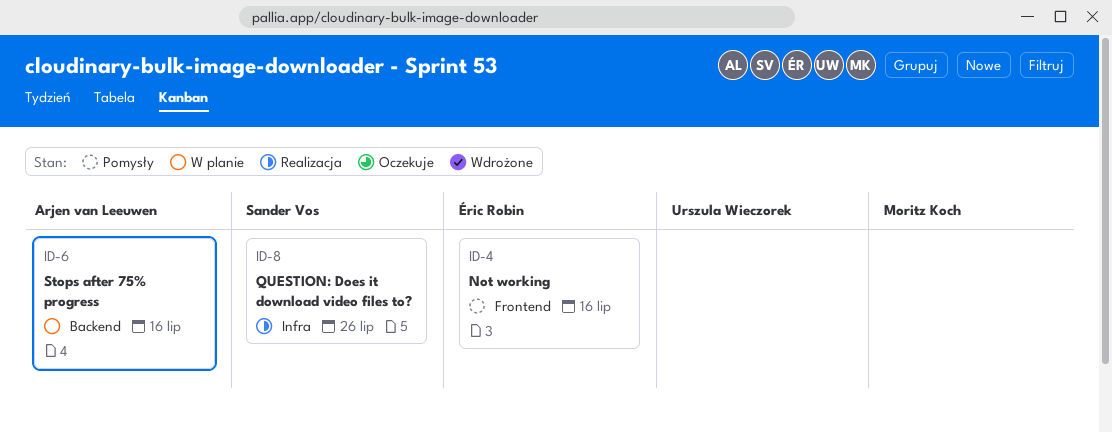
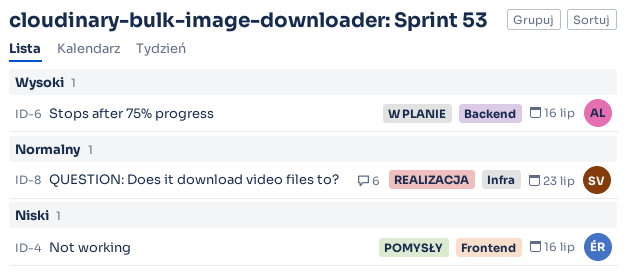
ID-8, due: Jul 26 -> Jul 23

